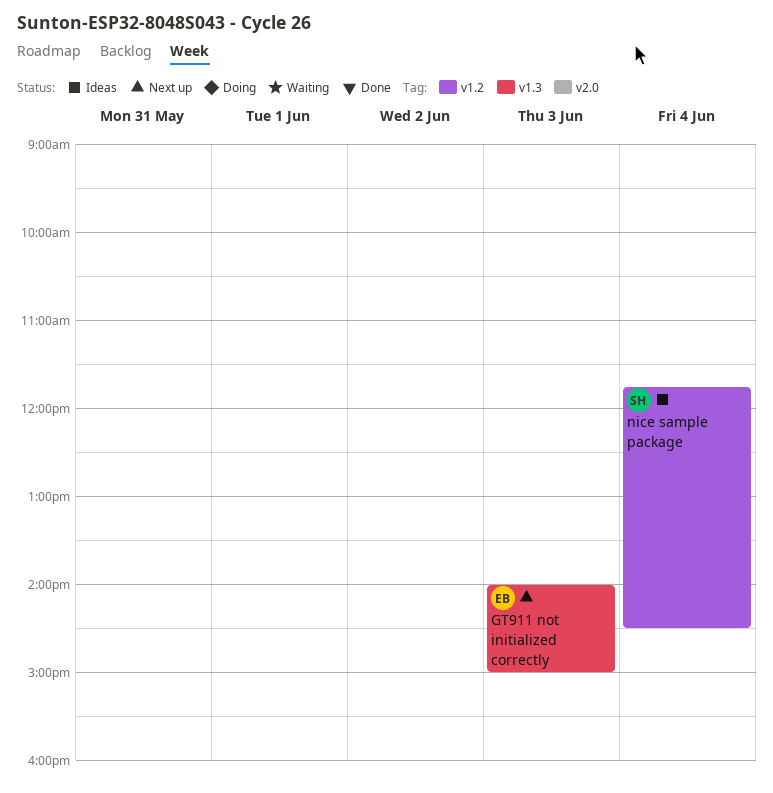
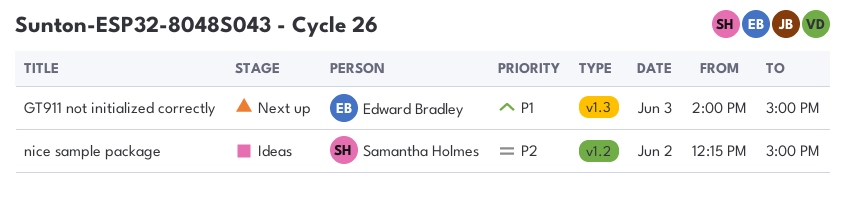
nice sample package, day: Jun 4 -> Jun 2
nice sample package, begins: 11:45 -> 12:15
nice sample package, ends: 14:30 -> 15:00

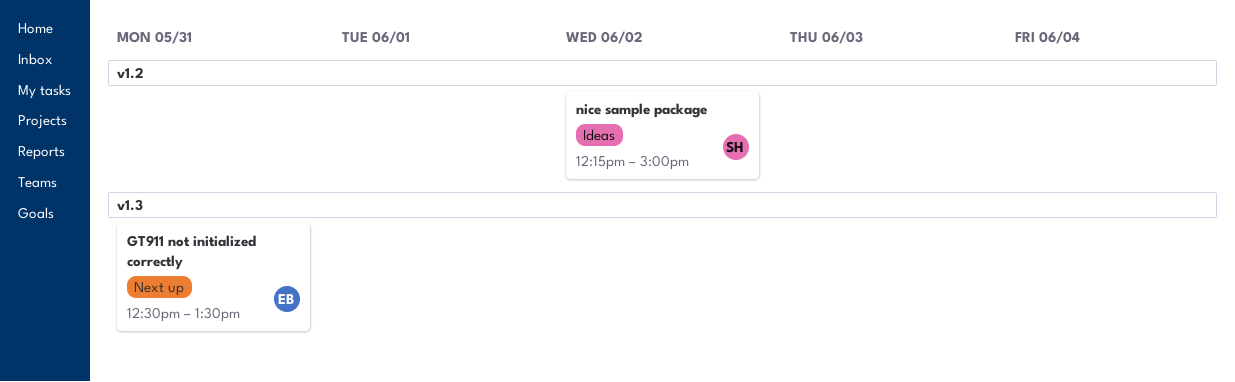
GT911 not initialized correctly, day: Jun 3 -> May 31
GT911 not initialized correctly, begins: 14:00 -> 12:30
GT911 not initialized correctly, ends: 15:00 -> 13:30

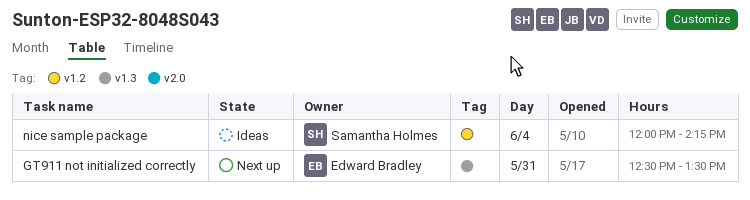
nice sample package, day: Jun 2 -> Jun 4
nice sample package, begins: 12:15 -> 12:00
nice sample package, ends: 15:00 -> 14:15

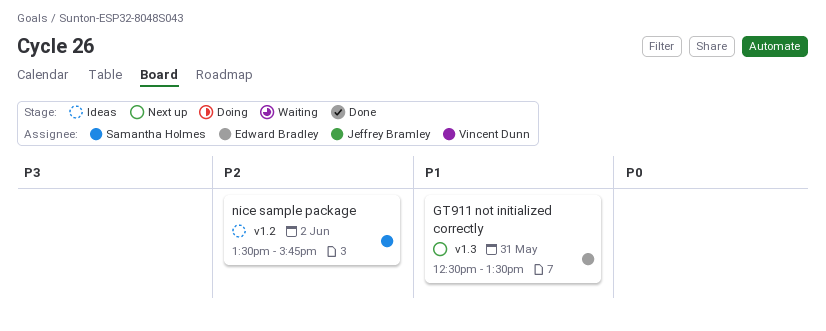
nice sample package, day: Jun 4 -> Jun 2
nice sample package, begins: 12:00 -> 13:30
nice sample package, ends: 14:15 -> 15:45

